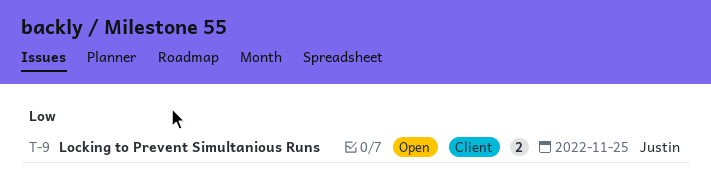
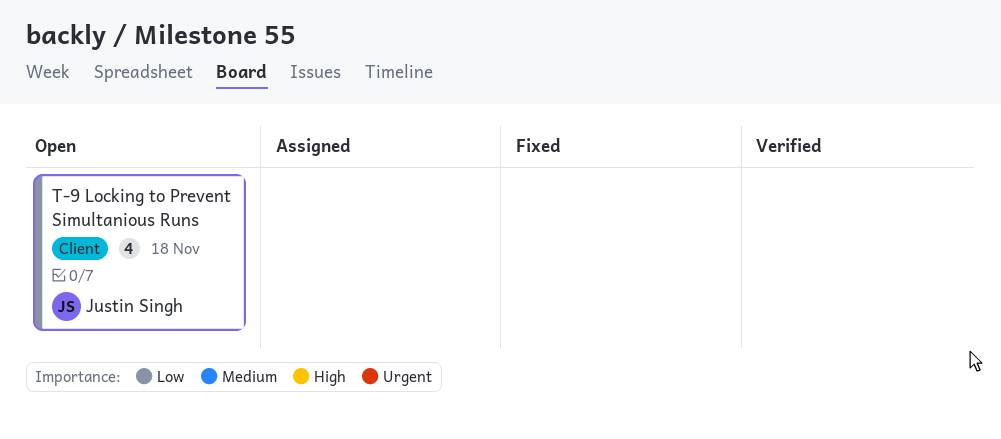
T-9, estimate: 2 -> 4
T-9, due: Nov 25 -> Nov 18

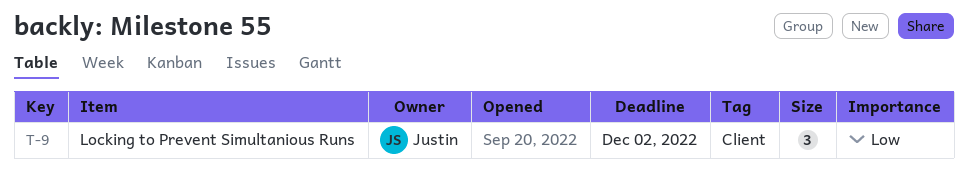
T-9, estimate: 4 -> 3
T-9, due: Nov 18 -> Dec 2

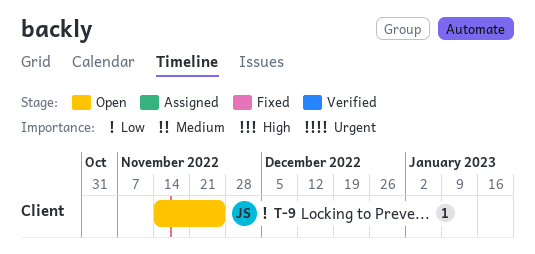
T-9, estimate: 3 -> 1
T-9, due: Dec 2 -> Nov 25

